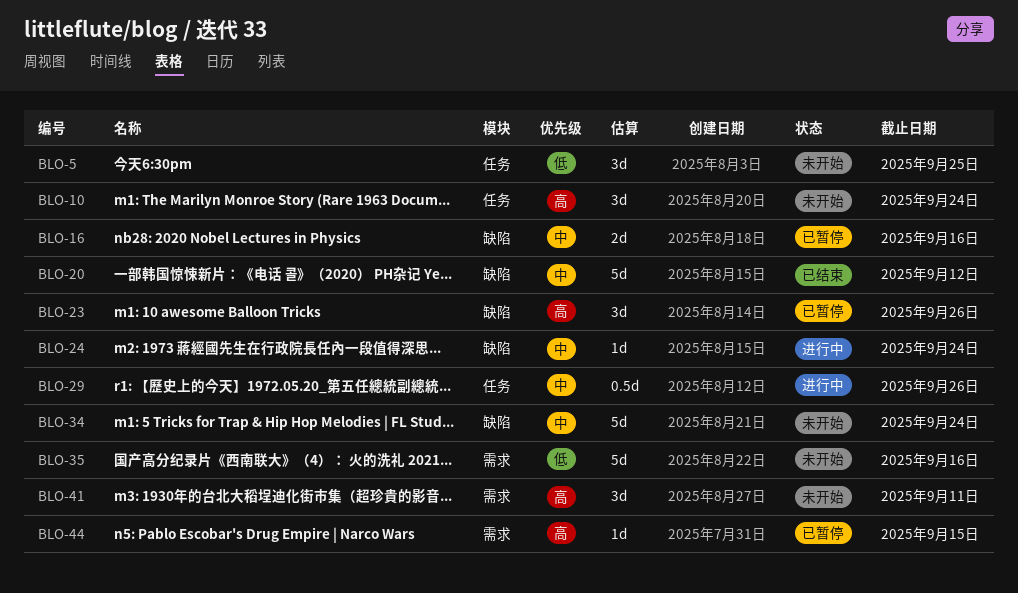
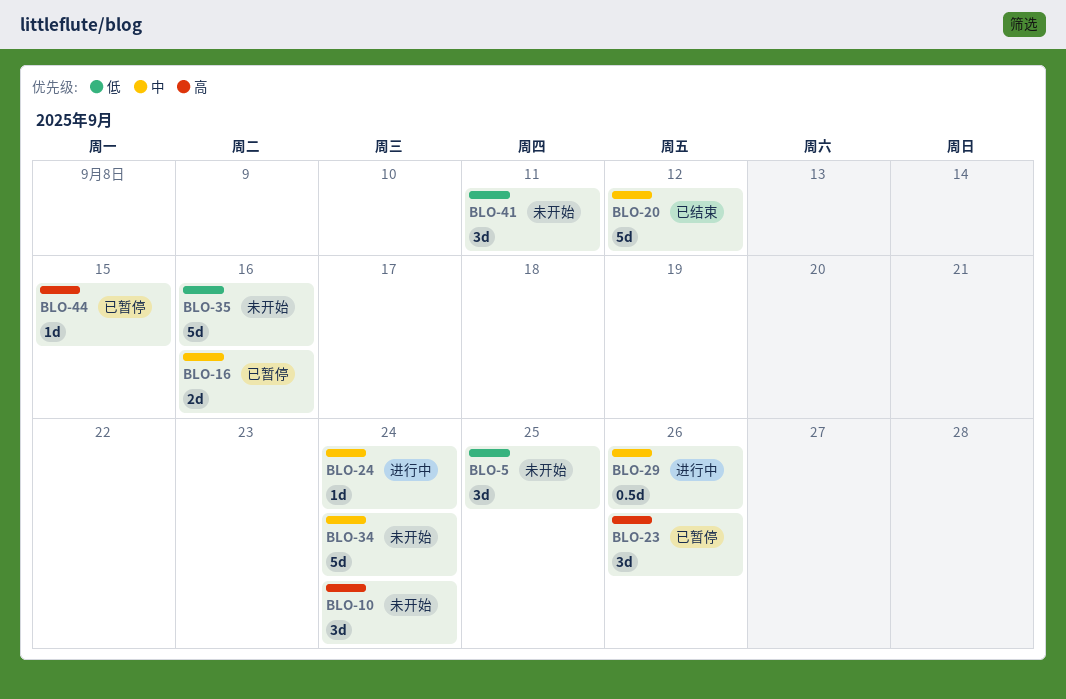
BLO-41, priority: 高 -> 低

